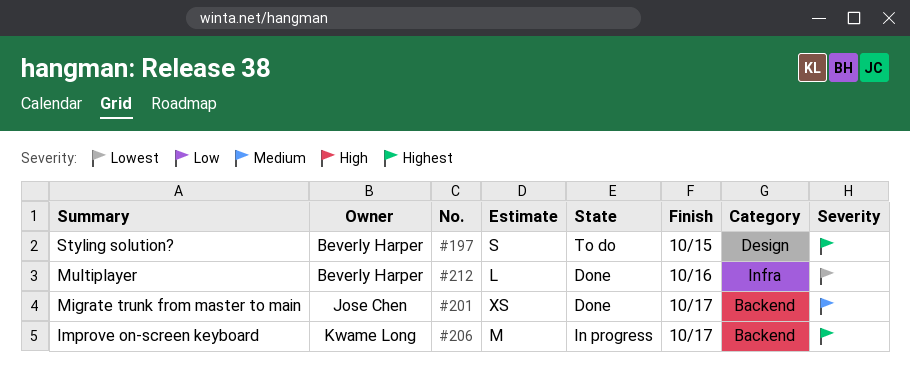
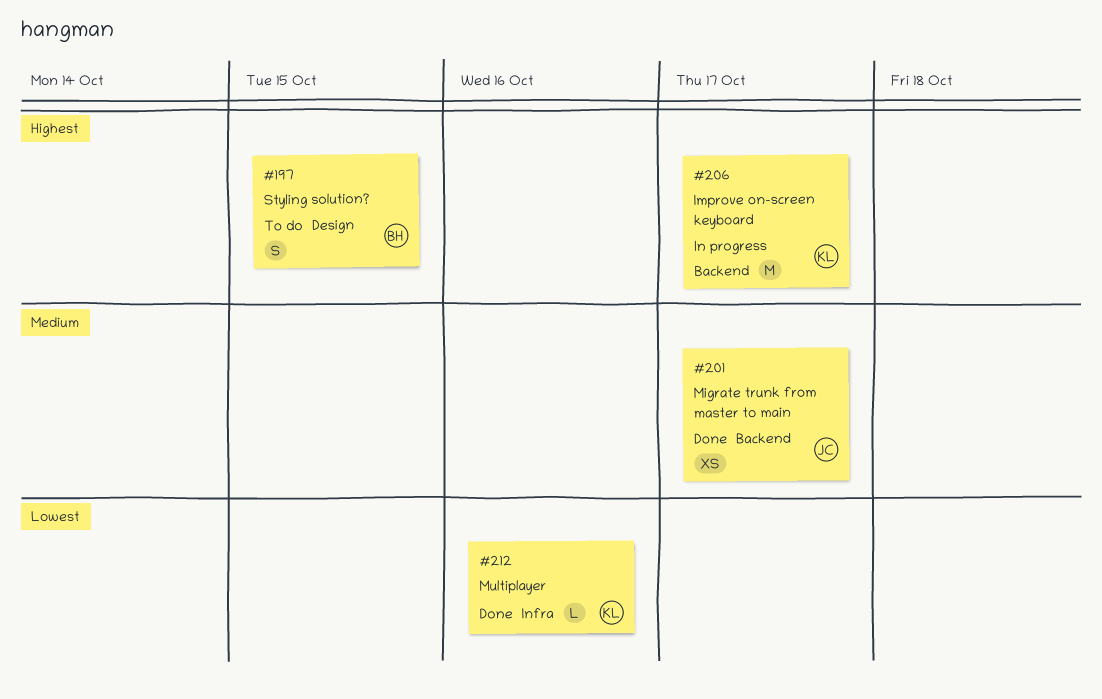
#212, owner: Beverly Harper -> Kwame Long

